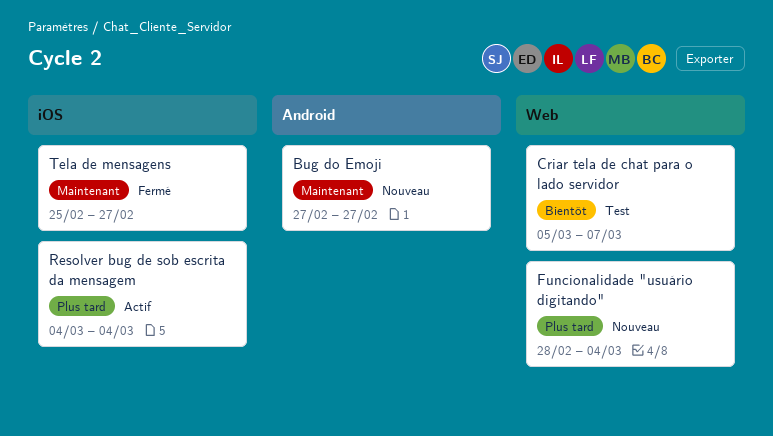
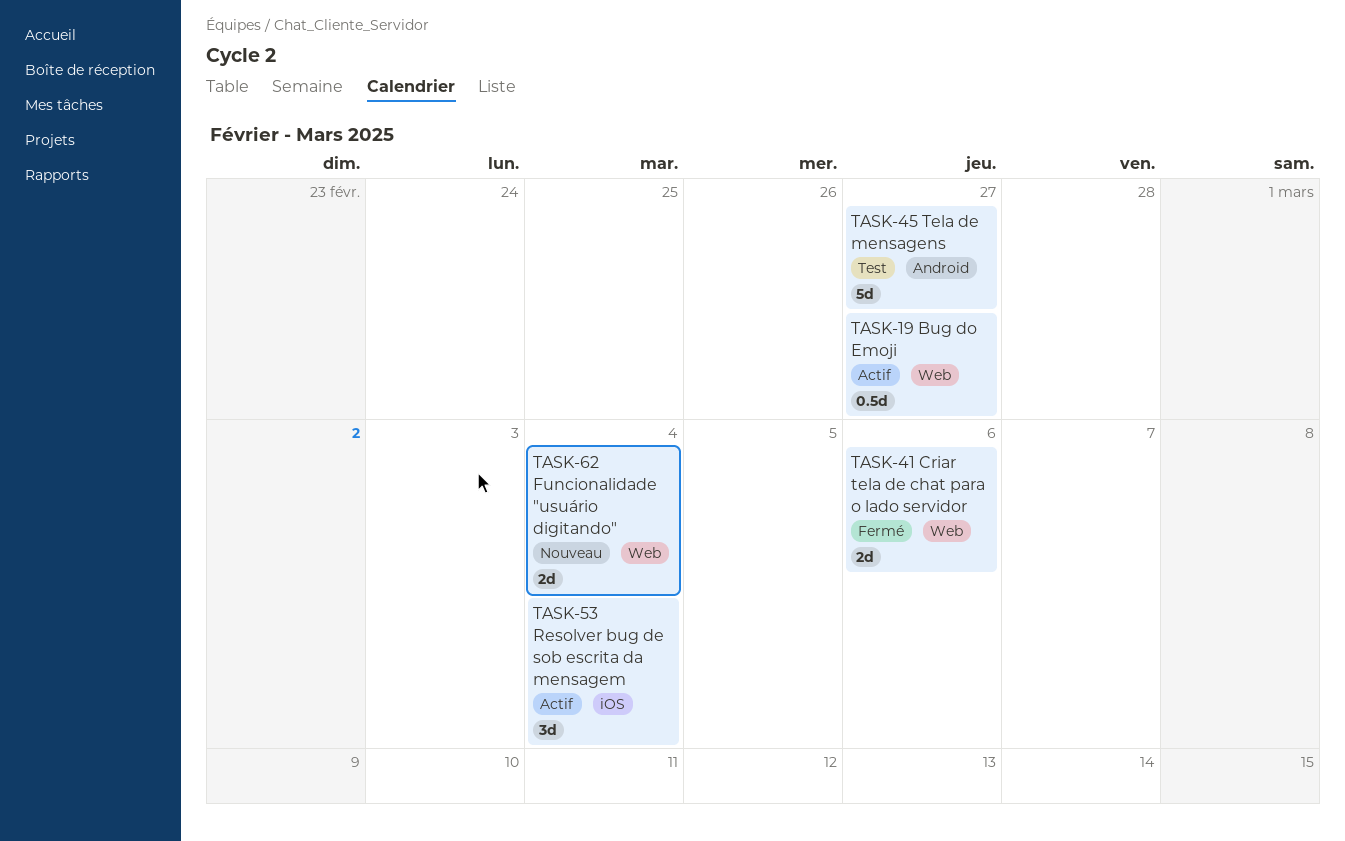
Bug do Emoji, status: Nouveau -> Actif
Bug do Emoji, label: Android -> Web
Criar tela de chat para o lado servidor, status: Test -> Fermé
Criar tela de chat para o lado servidor, due: Mar 7 -> Mar 6
Tela de mensagens, status: Fermé -> Test
Tela de mensagens, label: iOS -> Android

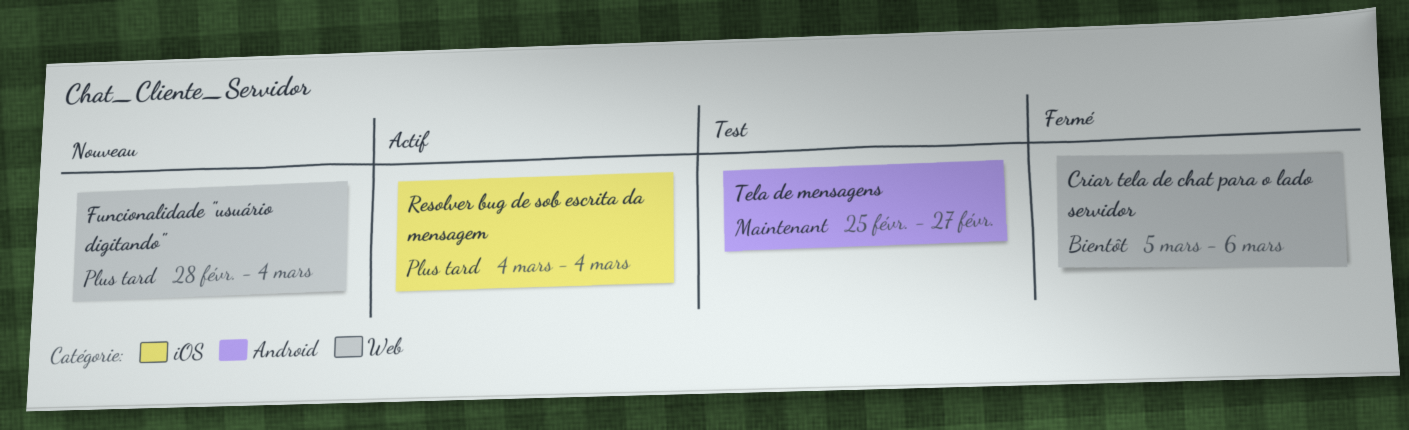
Bug do Emoji: present -> none

